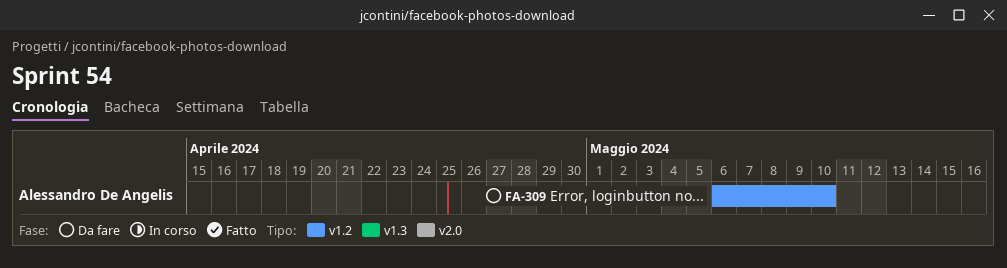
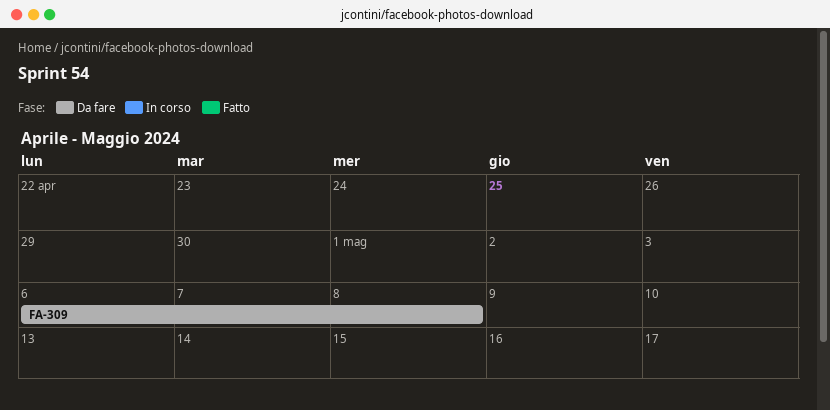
FA-309, due: May 10 -> May 8

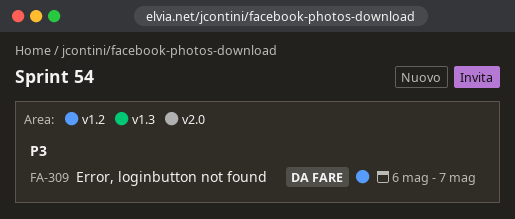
FA-309, due: May 8 -> May 7

